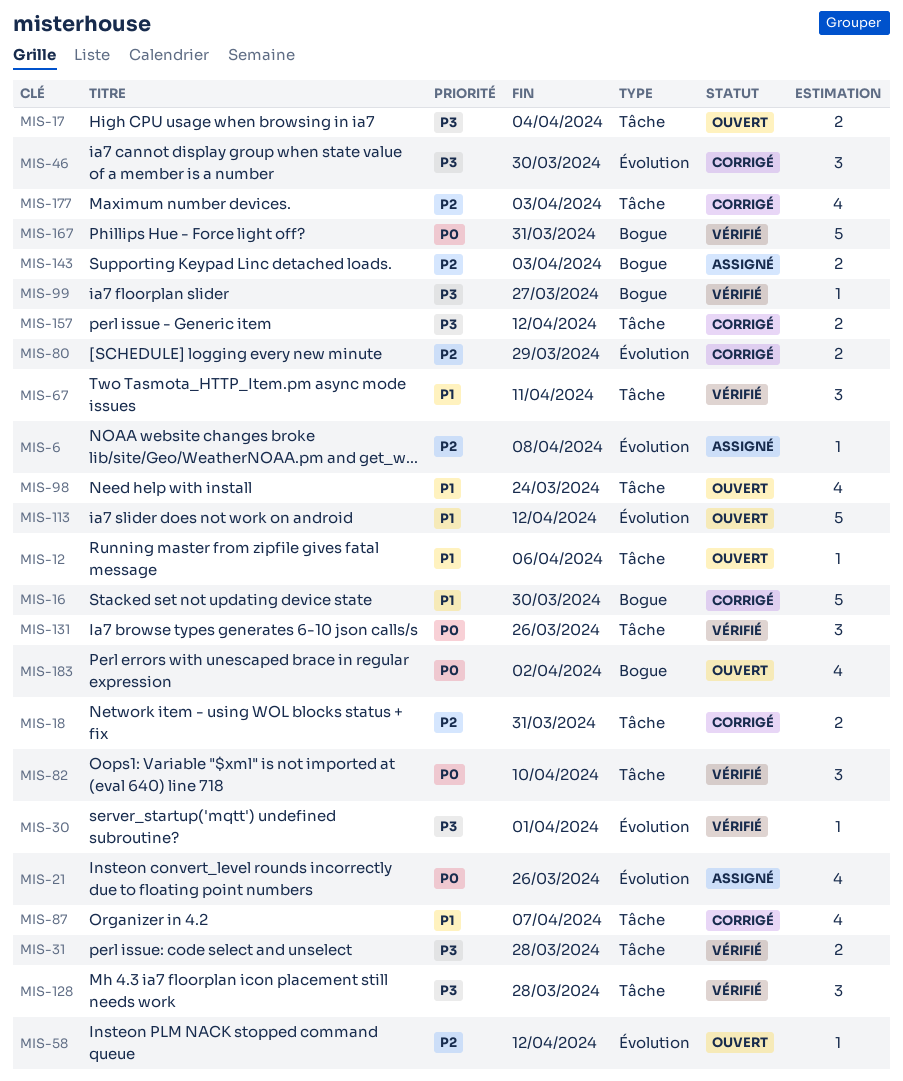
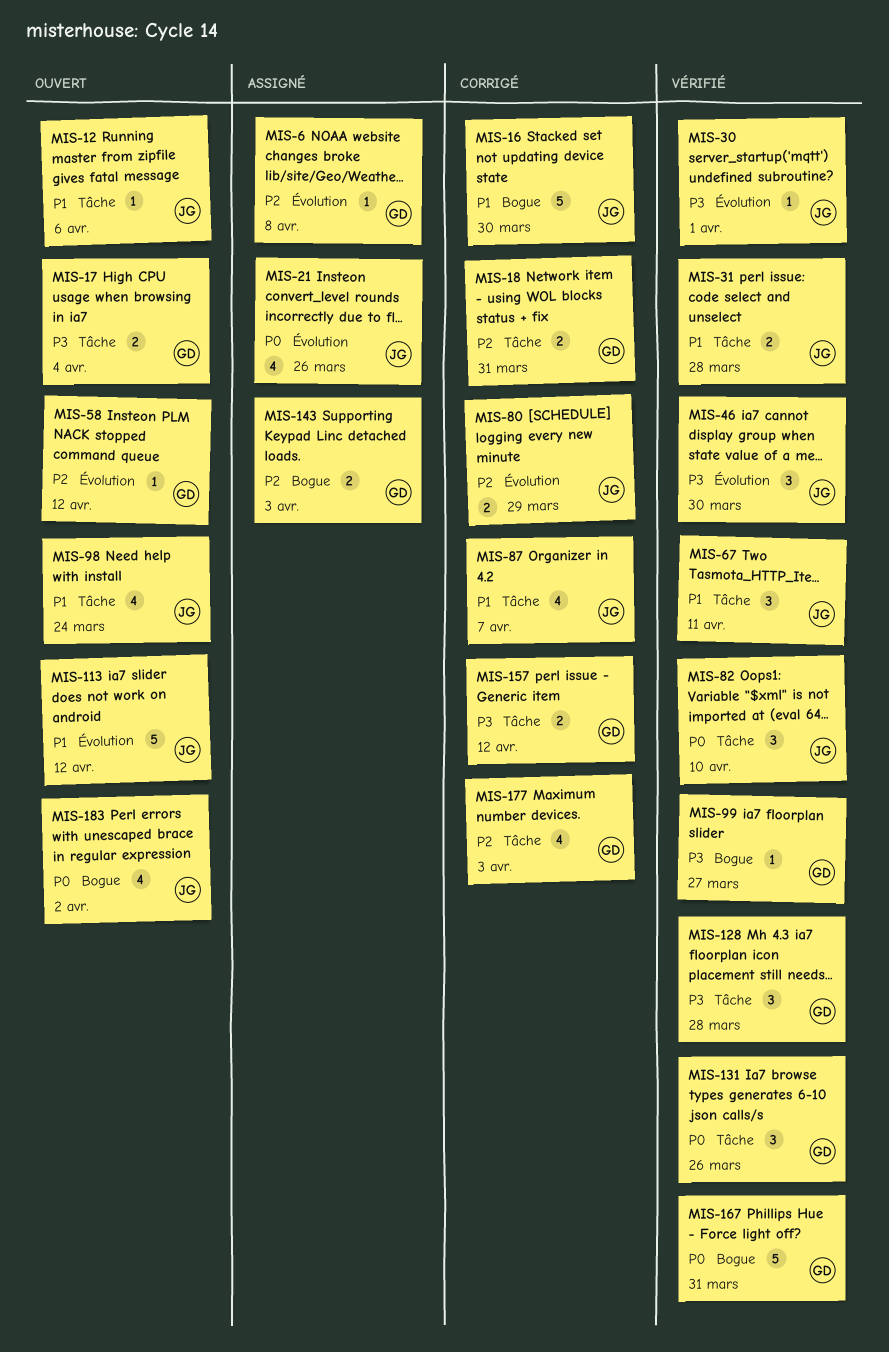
MIS-31, priority: P3 -> P1
MIS-46, status: Corrigé -> Vérifié

